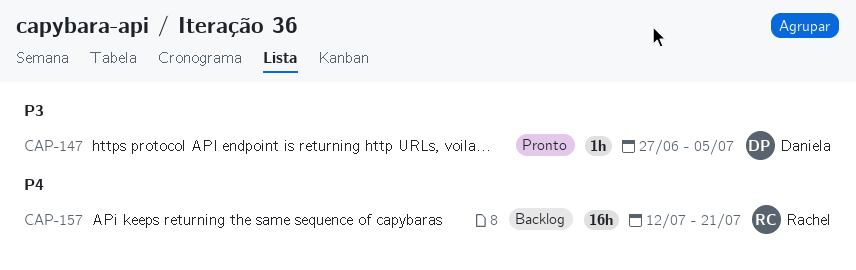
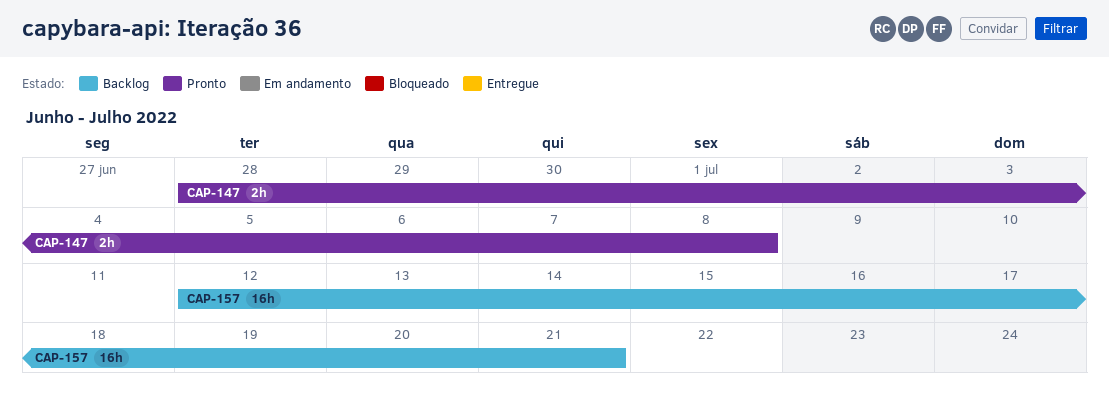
CAP-147, estimate: 1h -> 2h
CAP-147, start: Jun 27 -> Jun 28
CAP-147, due: Jul 5 -> Jul 8

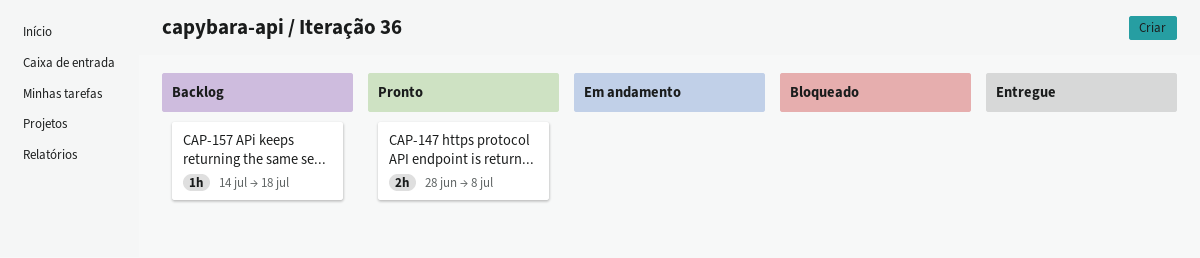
CAP-157, estimate: 16h -> 1h
CAP-157, start: Jul 12 -> Jul 14
CAP-157, due: Jul 21 -> Jul 18

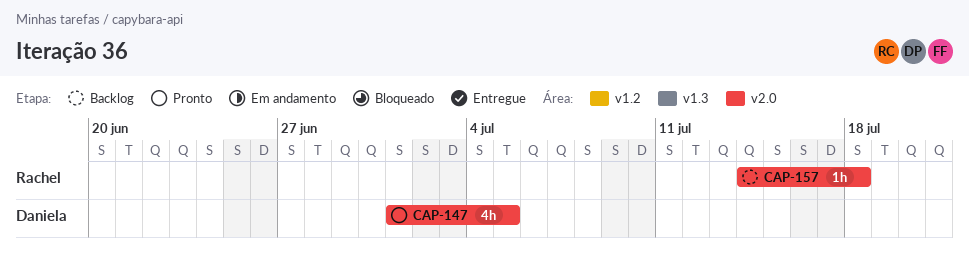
CAP-147, estimate: 2h -> 4h
CAP-147, start: Jun 28 -> Jul 1
CAP-147, due: Jul 8 -> Jul 5

